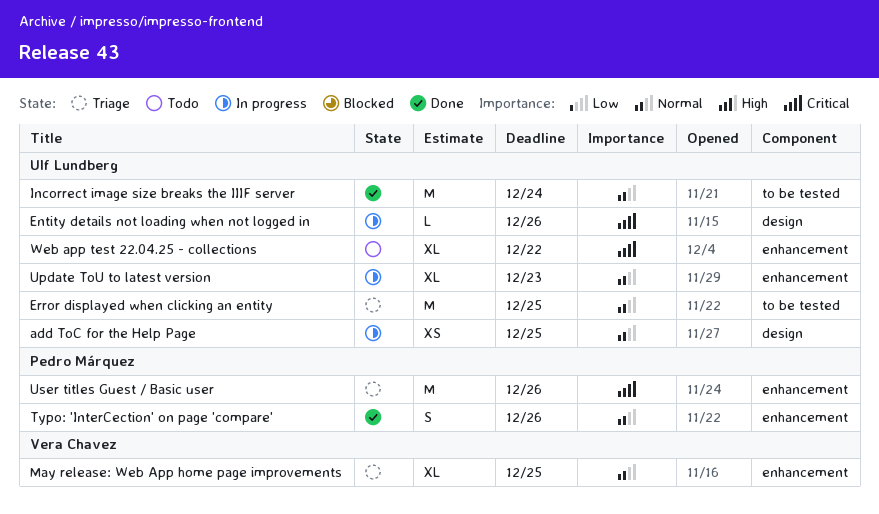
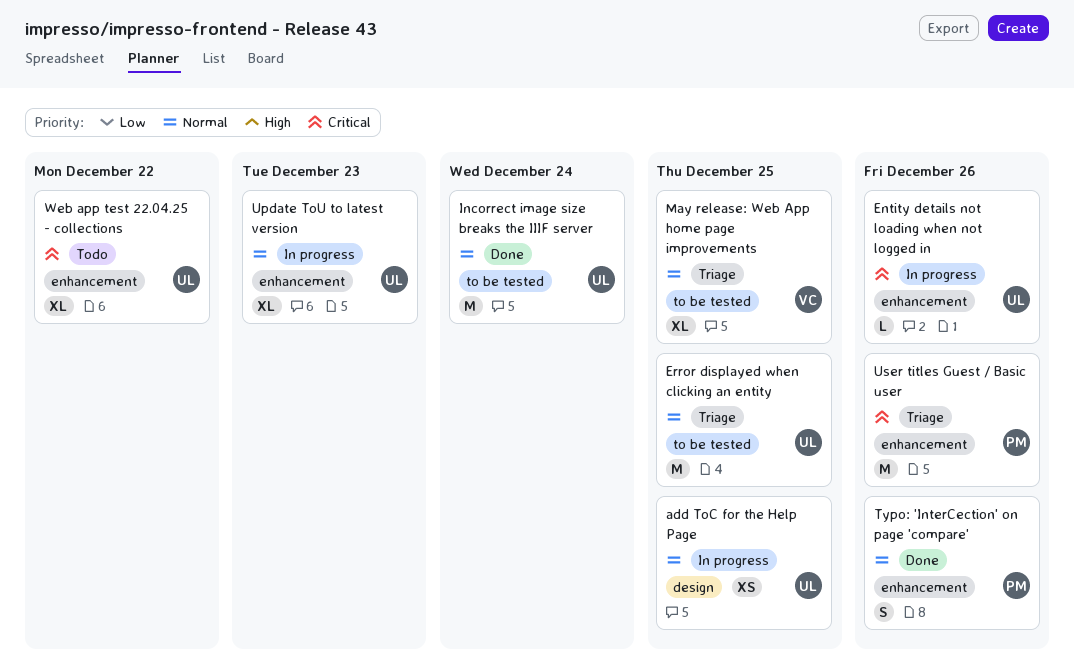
Entity details not loading when not logged in, label: design -> enhancement
May release: Web App home page improvements, label: enhancement -> to be tested

